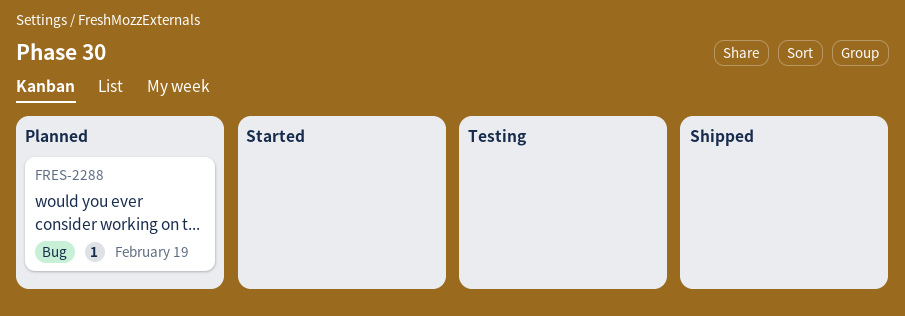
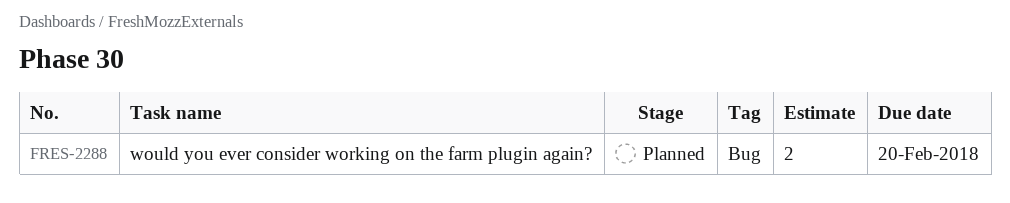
FRES-2288, estimate: 1 -> 2
FRES-2288, due: Feb 19 -> Feb 20

